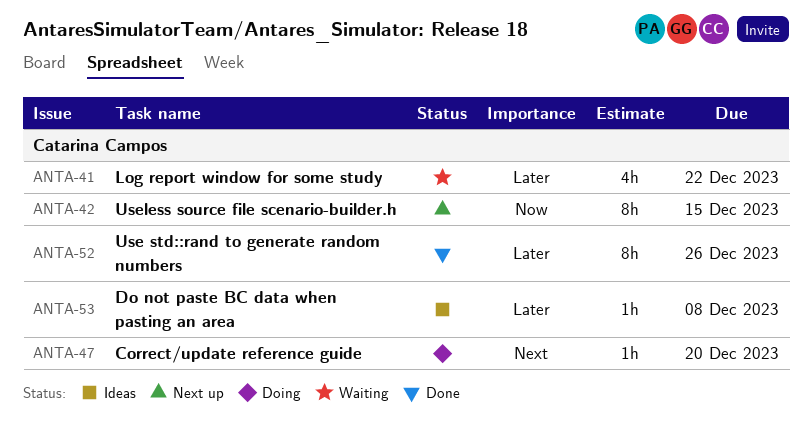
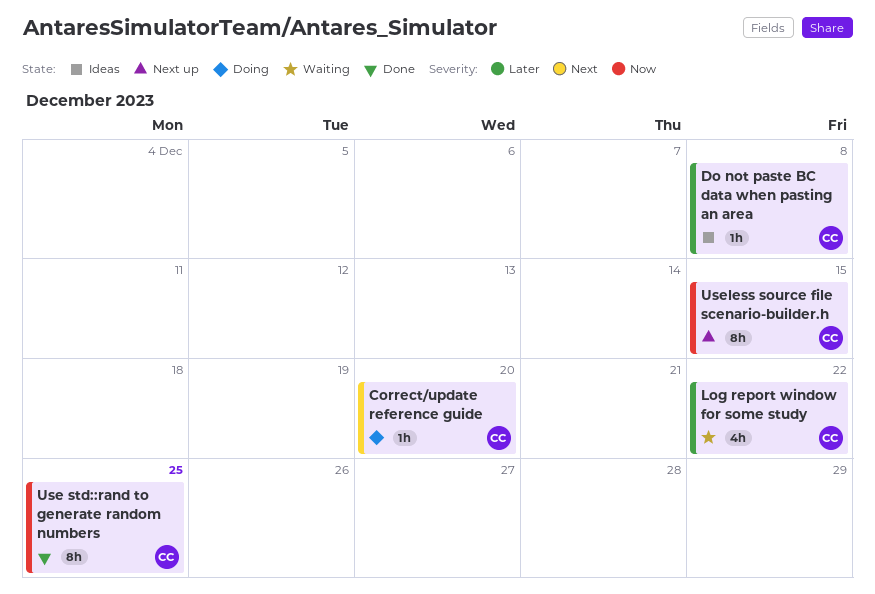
Use std::rand to generate random numbers, priority: Later -> Now
Use std::rand to generate random numbers, due: Dec 26 -> Dec 25

